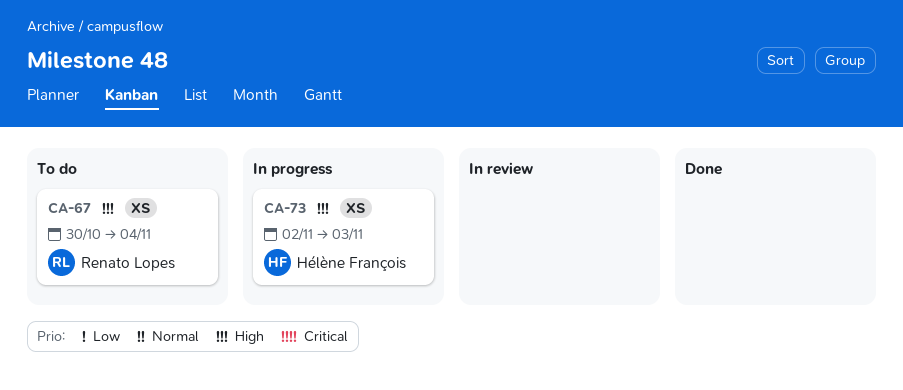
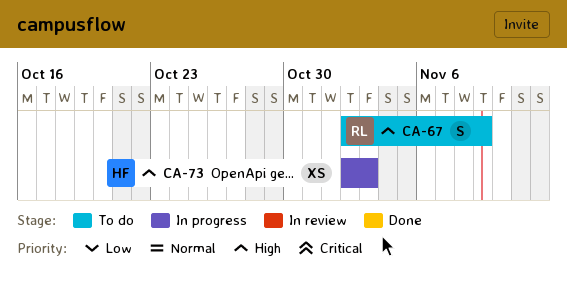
CA-67, estimate: XS -> S
CA-67, start: Oct 30 -> Nov 2
CA-67, due: Nov 4 -> Nov 9

